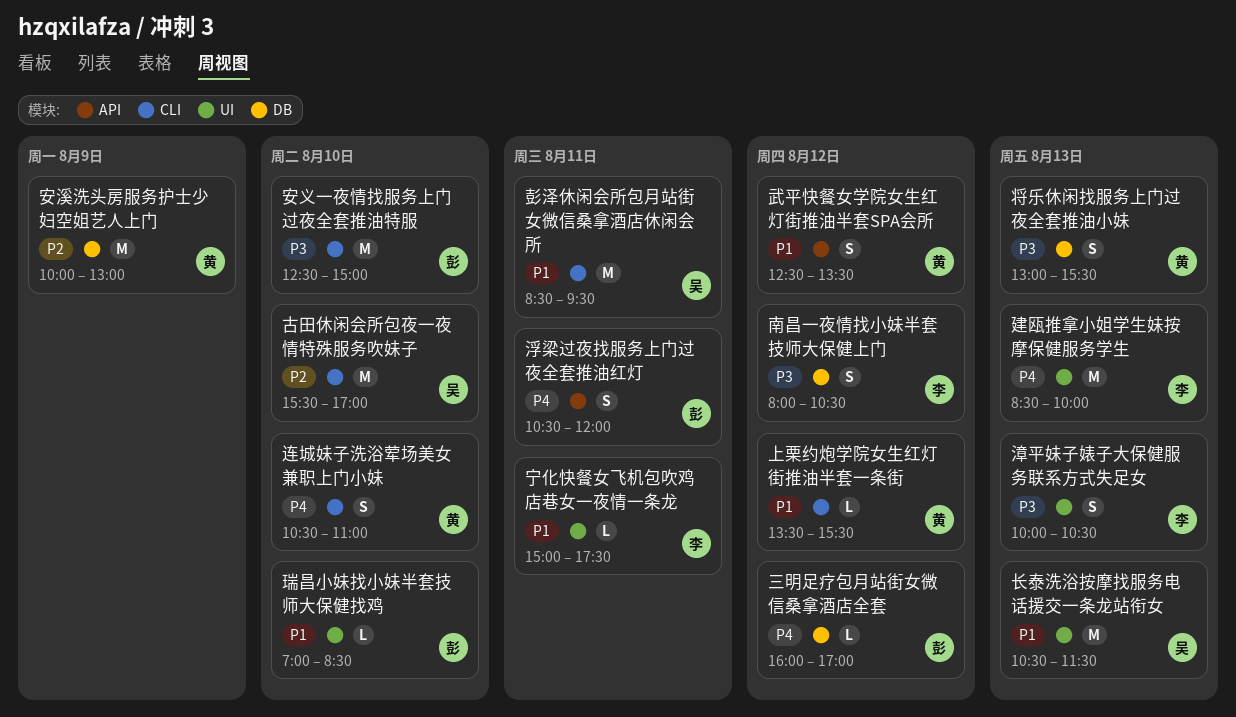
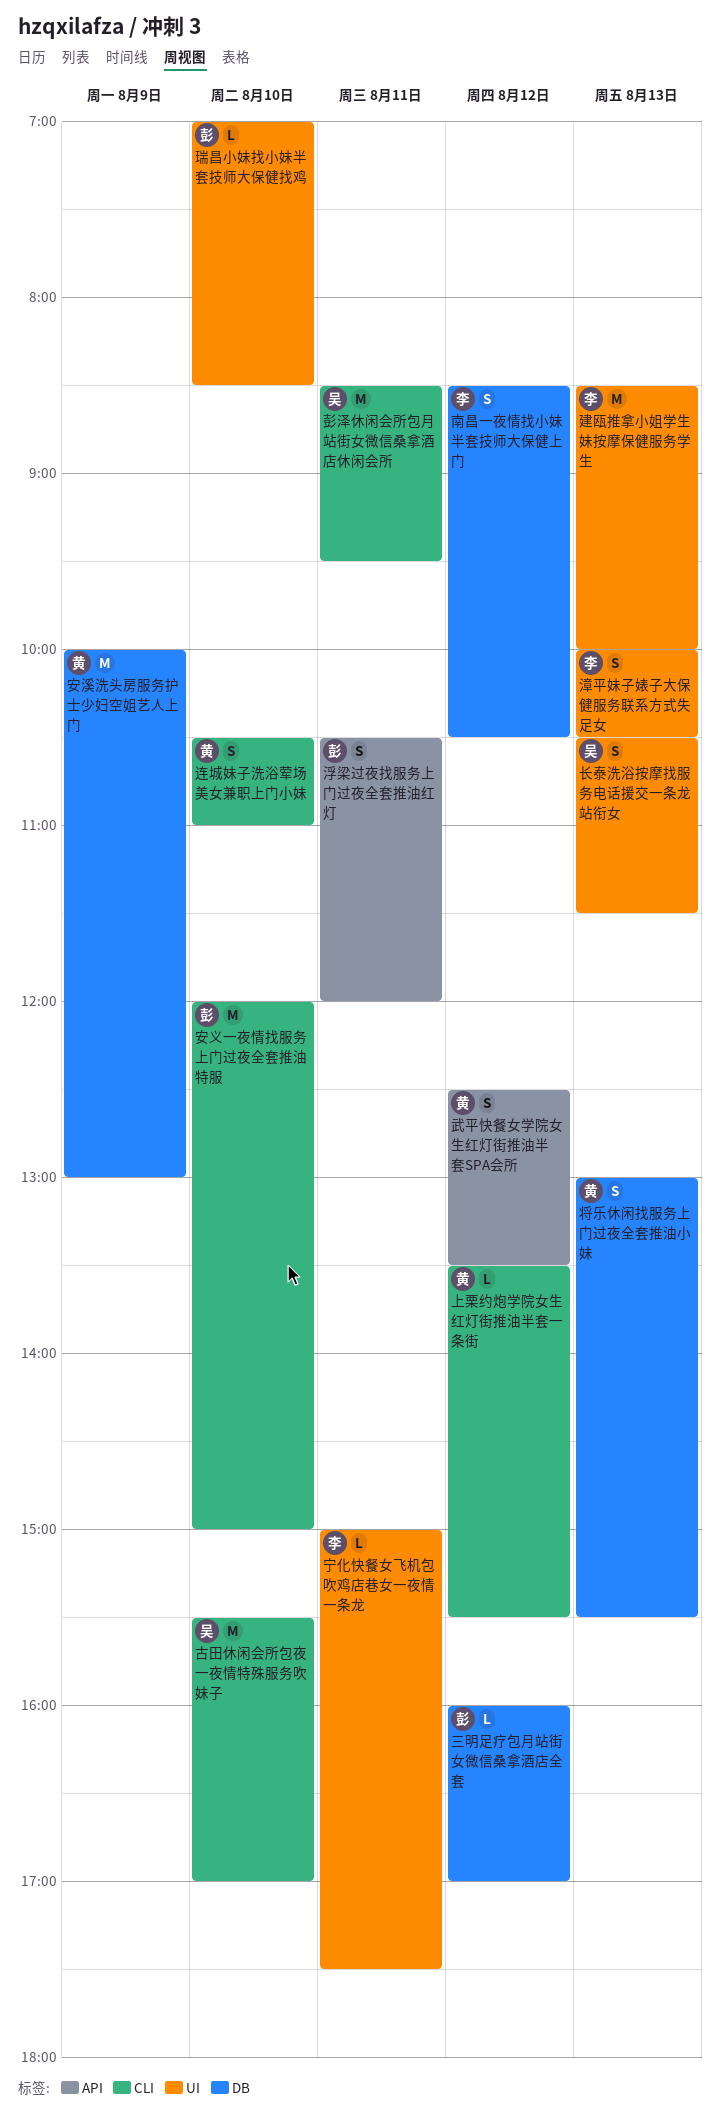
南昌一夜情找小妹半套技师大保健上门, begins: 08:00 -> 08:30
安义一夜情找服务上门过夜全套推油特服, begins: 12:30 -> 12:00
长泰洗浴按摩找服务电话援交一条龙站衔女, estimate: M -> S

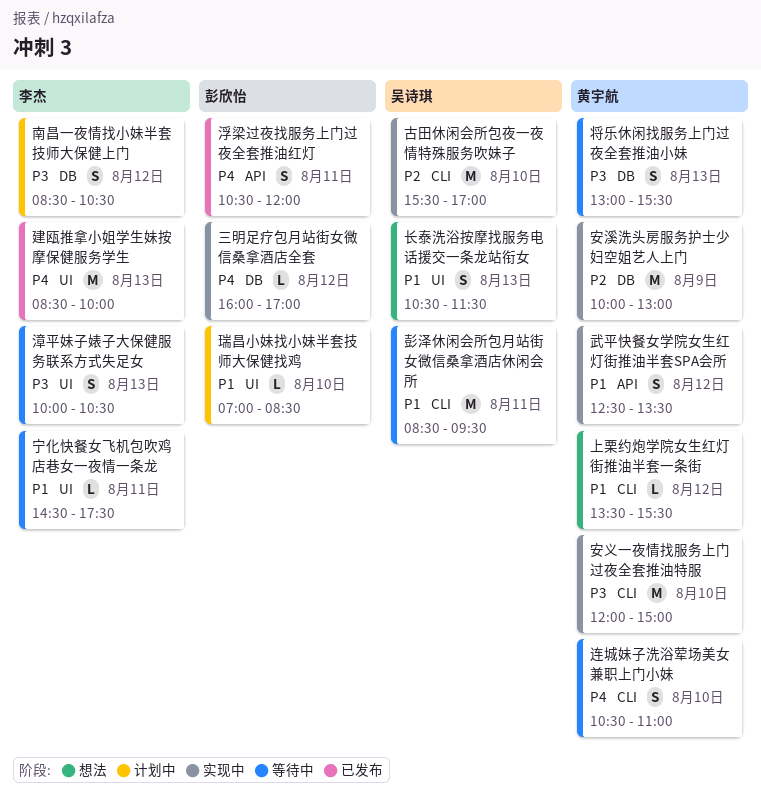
宁化快餐女飞机包吹鸡店巷女一夜情一条龙, begins: 15:00 -> 14:30
安义一夜情找服务上门过夜全套推油特服, owner: 彭欣怡 -> 黄宇航

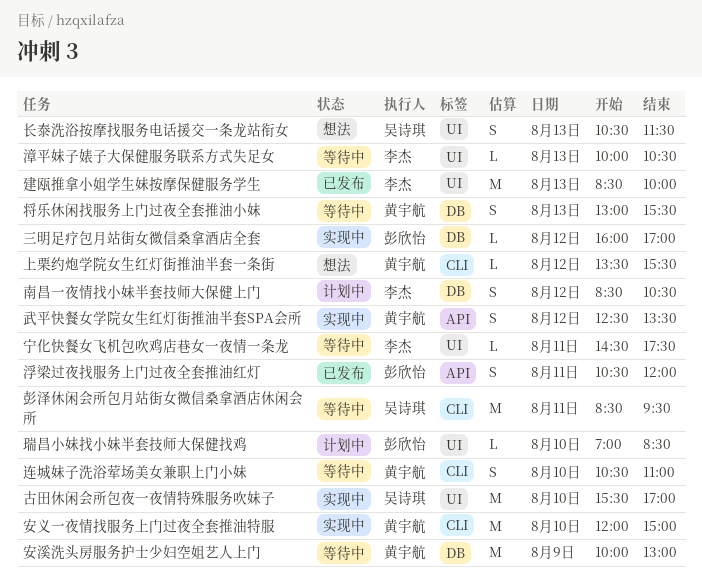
古田休闲会所包夜一夜情特殊服务吹妹子, label: CLI -> UI
安溪洗头房服务护士少妇空姐艺人上门, status: 实现中 -> 等待中
漳平妹子婊子大保健服务联系方式失足女, estimate: S -> L

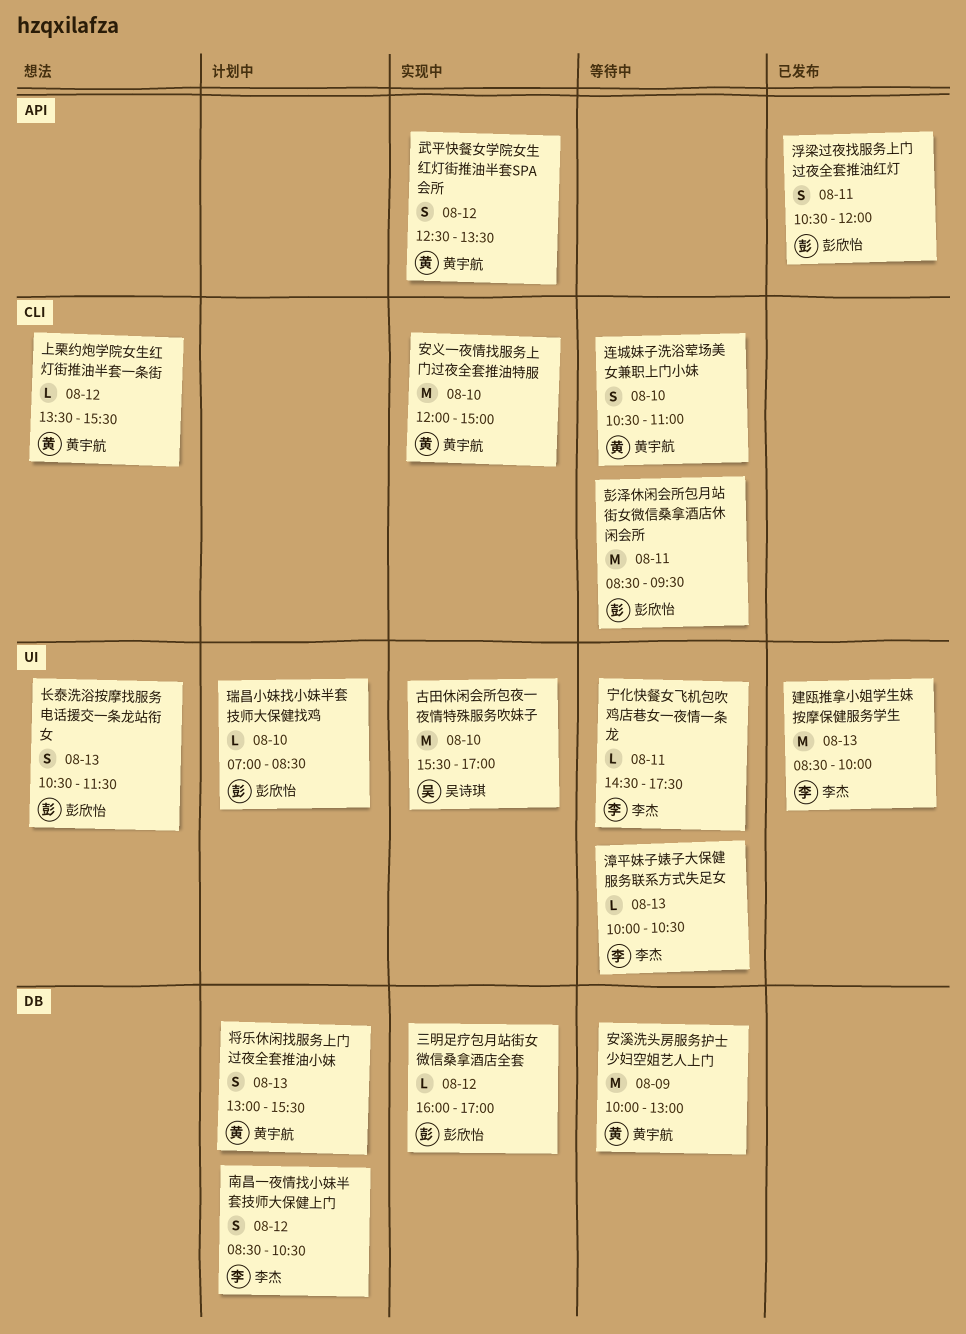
将乐休闲找服务上门过夜全套推油小妹, status: 等待中 -> 计划中
彭泽休闲会所包月站街女微信桑拿酒店休闲会所, owner: 吴诗琪 -> 彭欣怡
长泰洗浴按摩找服务电话援交一条龙站衔女, owner: 吴诗琪 -> 彭欣怡

